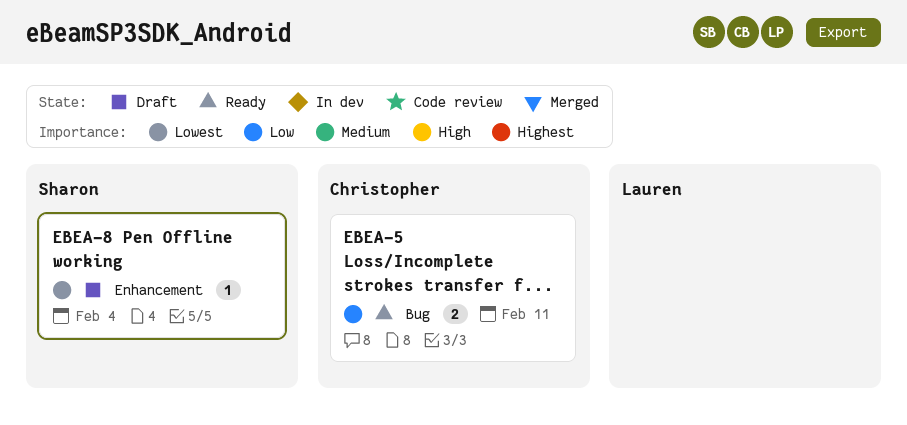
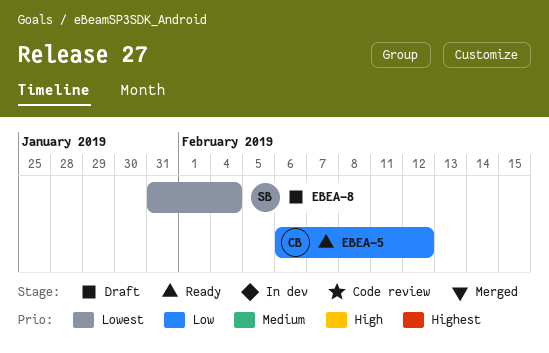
EBEA-5, due: Feb 11 -> Feb 12

